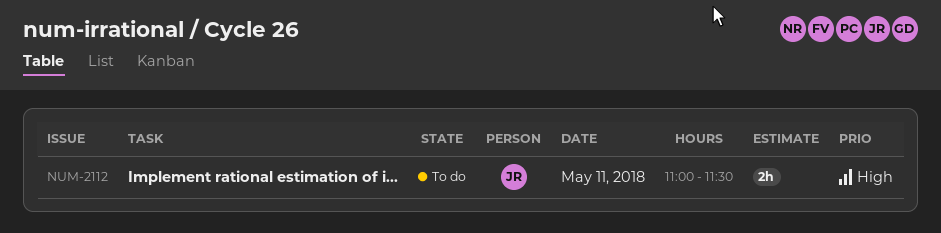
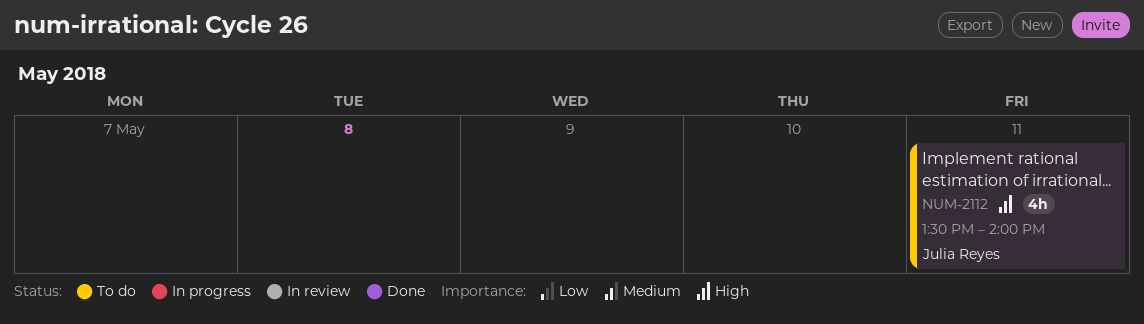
NUM-2112, estimate: 2h -> 4h
NUM-2112, begins: 11:00 -> 13:30
NUM-2112, ends: 11:30 -> 14:00

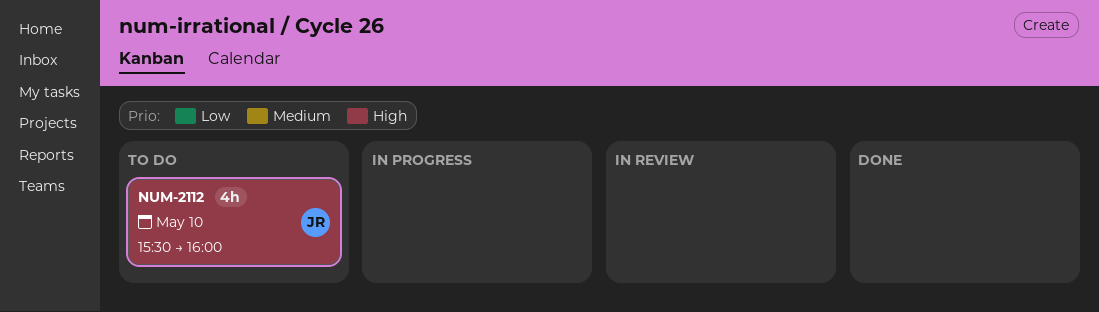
NUM-2112, day: May 11 -> May 10
NUM-2112, begins: 13:30 -> 15:30
NUM-2112, ends: 14:00 -> 16:00

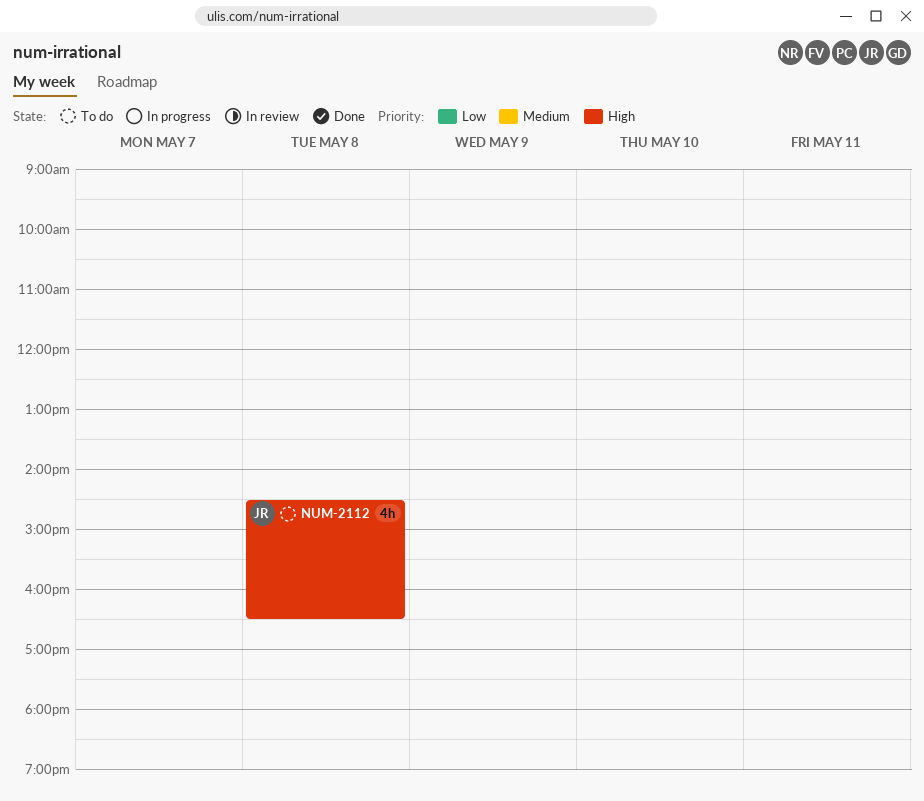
NUM-2112, day: May 10 -> May 8
NUM-2112, begins: 15:30 -> 14:30
NUM-2112, ends: 16:00 -> 16:30

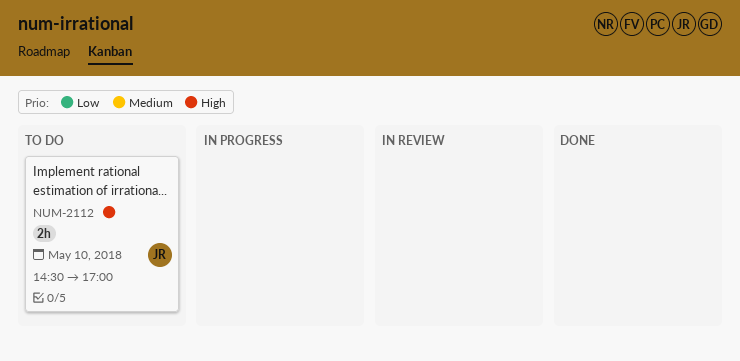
NUM-2112, estimate: 4h -> 2h
NUM-2112, day: May 8 -> May 10
NUM-2112, ends: 16:30 -> 17:00

